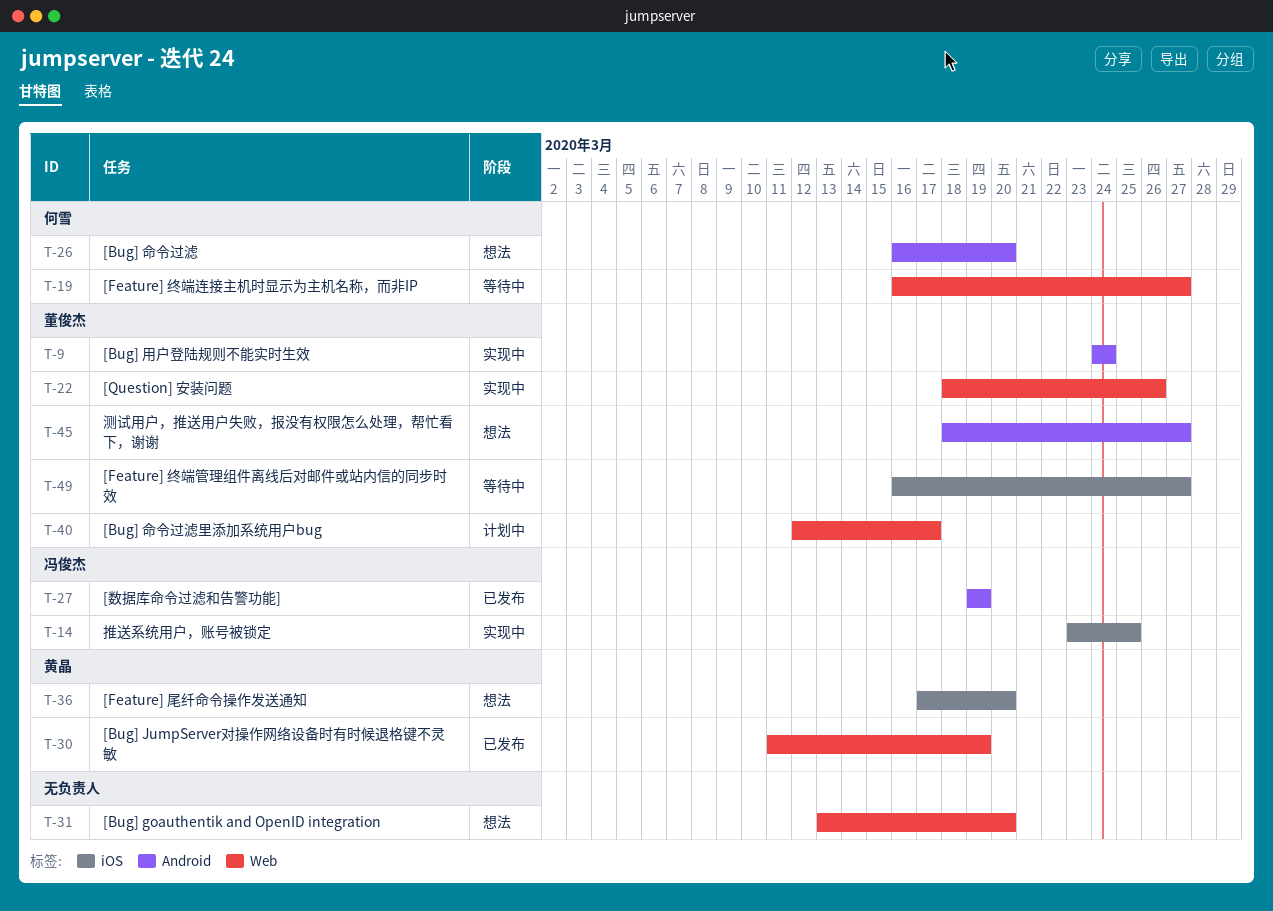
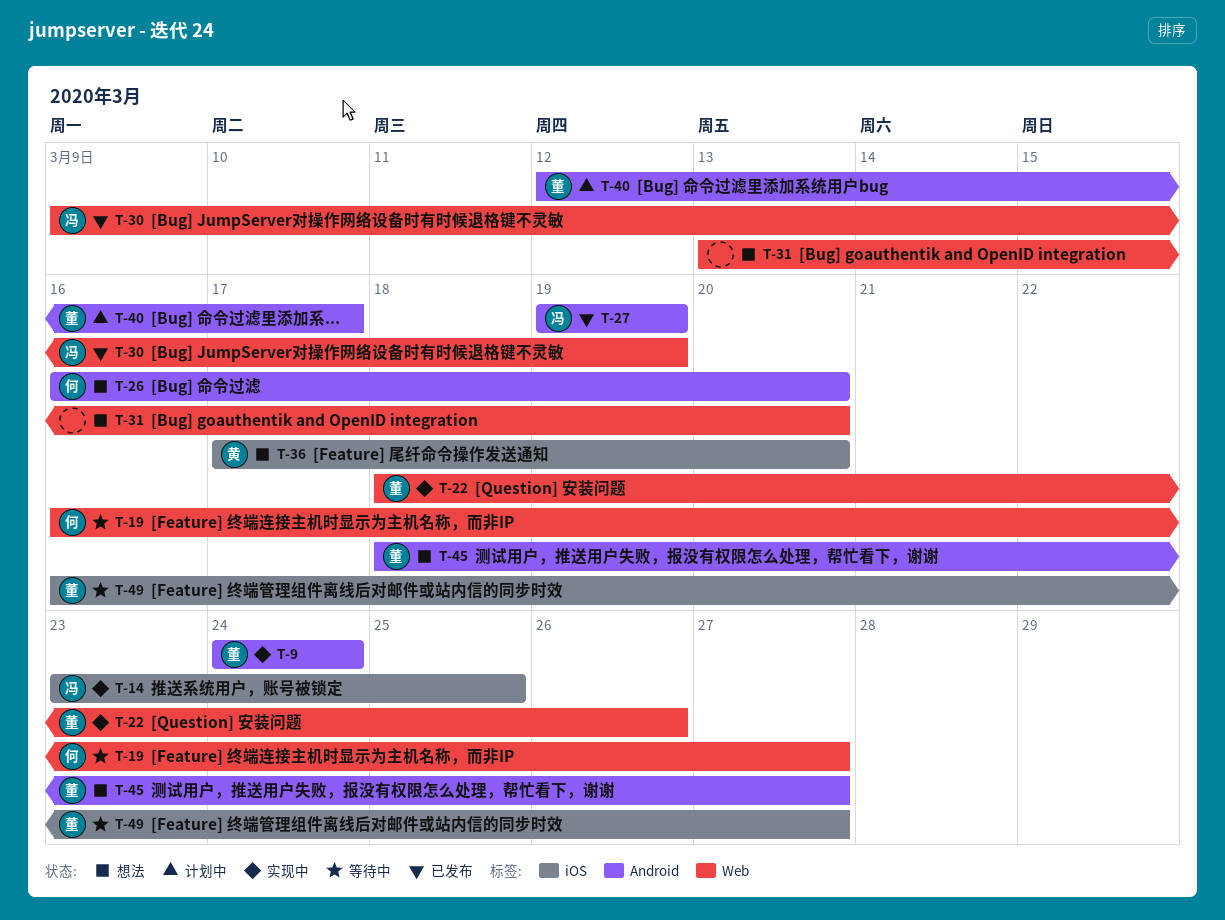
T-30, owner: 黄晶 -> 冯俊杰
T-30, start: Mar 11 -> Mar 9
T-40, label: Web -> Android

